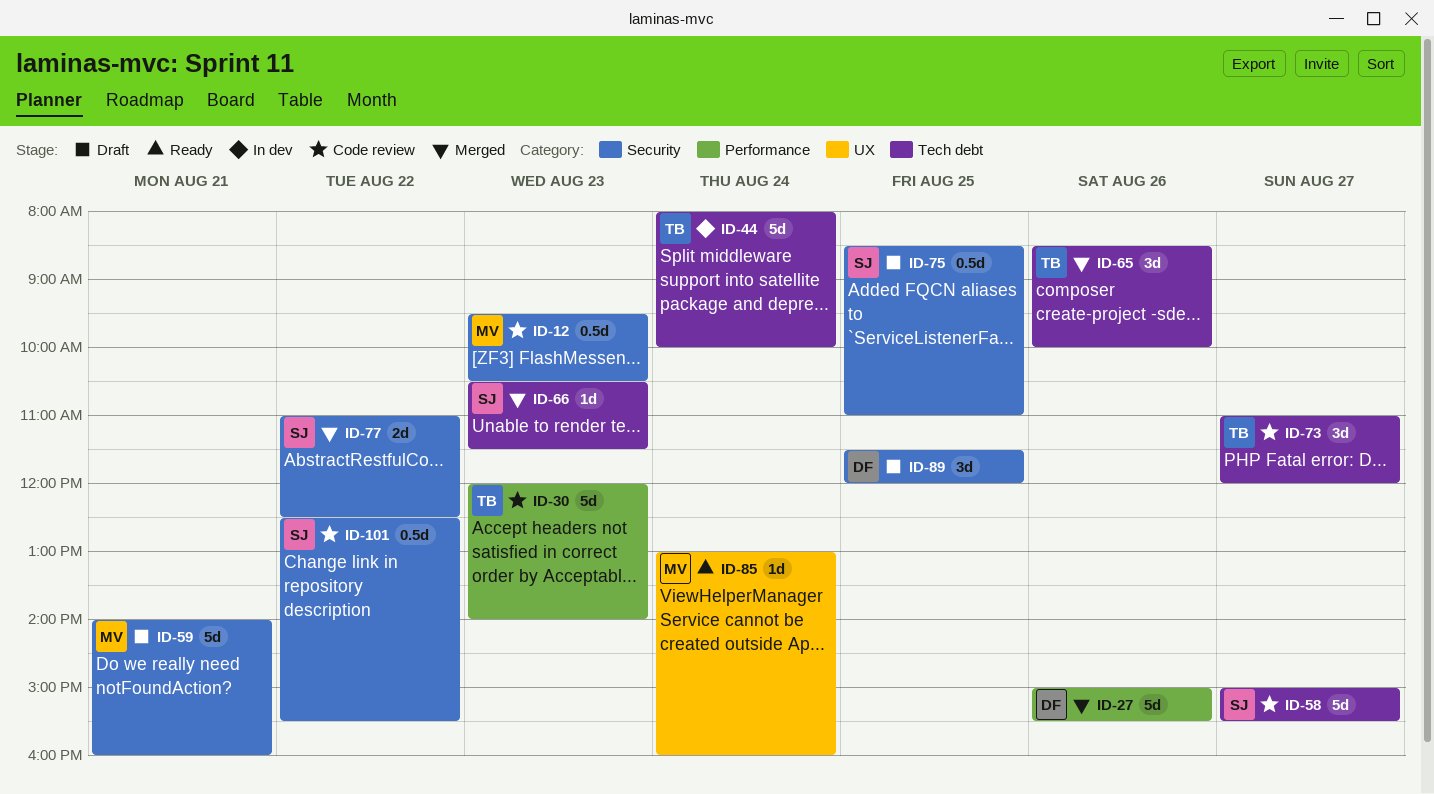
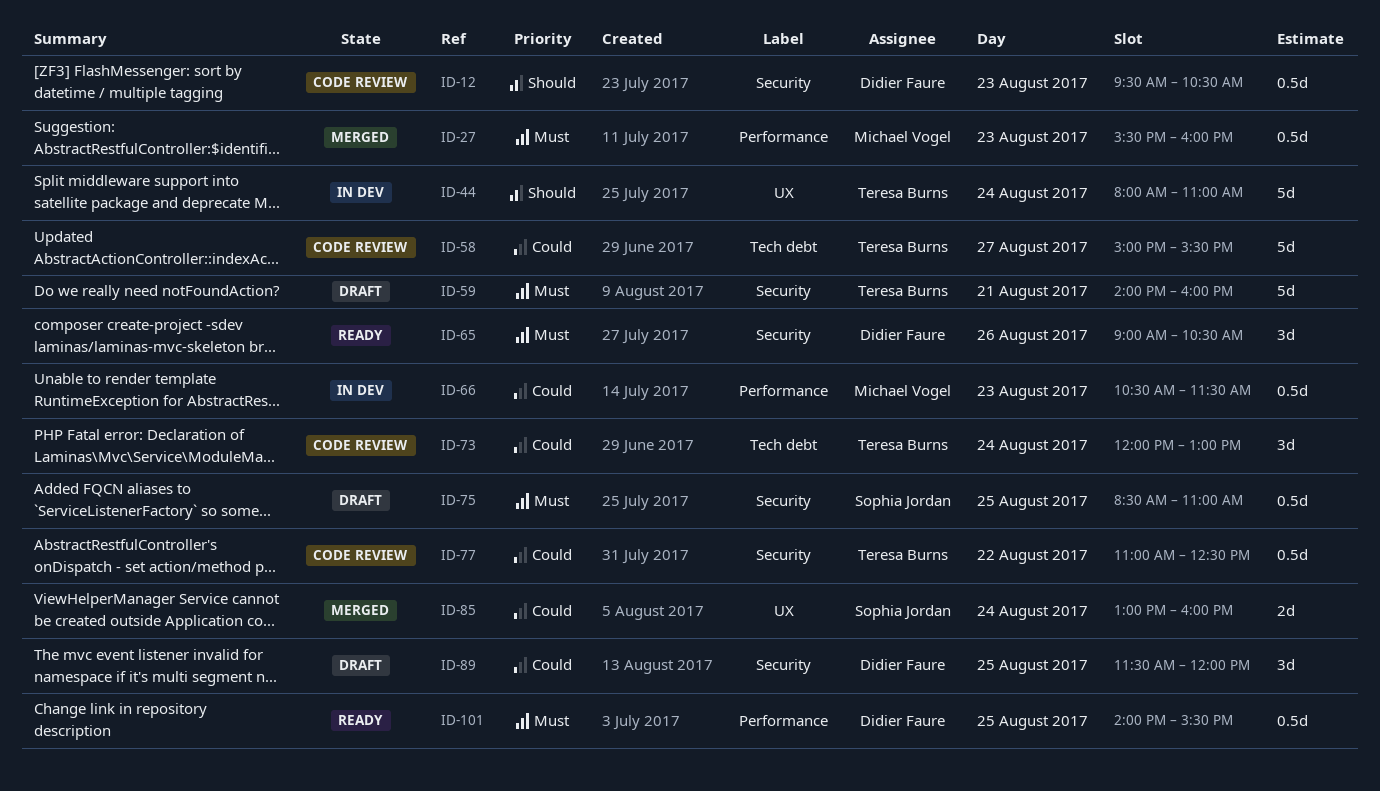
ID-12, owner: Michael Vogel -> Didier Faure
ID-27, owner: Didier Faure -> Michael Vogel
ID-27, estimate: 5d -> 0.5d
ID-27, day: Aug 26 -> Aug 23
ID-27, begins: 15:00 -> 15:30
ID-27, ends: 15:30 -> 16:00
ID-30: present -> none
ID-44, label: Tech debt -> UX
ID-44, ends: 10:00 -> 11:00
ID-58, owner: Sophia Jordan -> Teresa Burns
ID-59, owner: Michael Vogel -> Teresa Burns
ID-65, status: Merged -> Ready
ID-65, owner: Teresa Burns -> Didier Faure
ID-65, label: Tech debt -> Security
ID-65, begins: 08:30 -> 09:00
ID-65, ends: 10:00 -> 10:30
ID-66, status: Merged -> In dev
ID-66, owner: Sophia Jordan -> Michael Vogel
ID-66, label: Tech debt -> Performance
ID-66, estimate: 1d -> 0.5d
ID-73, day: Aug 27 -> Aug 24
ID-73, begins: 11:00 -> 12:00
ID-73, ends: 12:00 -> 13:00
ID-77, status: Merged -> Code review
ID-77, owner: Sophia Jordan -> Teresa Burns
ID-77, estimate: 2d -> 0.5d
ID-85, status: Ready -> Merged
ID-85, owner: Michael Vogel -> Sophia Jordan
ID-85, estimate: 1d -> 2d
ID-101, status: Code review -> Ready
ID-101, owner: Sophia Jordan -> Didier Faure
ID-101, label: Security -> Performance
ID-101, day: Aug 22 -> Aug 25
ID-101, begins: 12:30 -> 14:00

